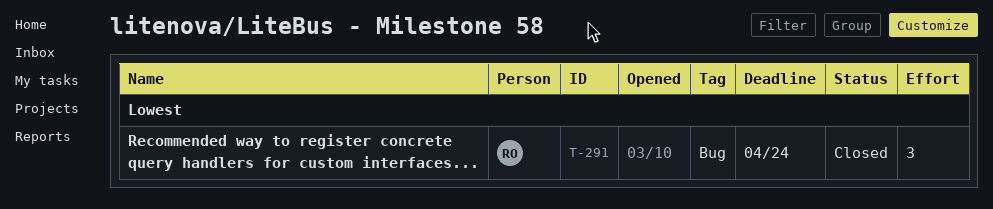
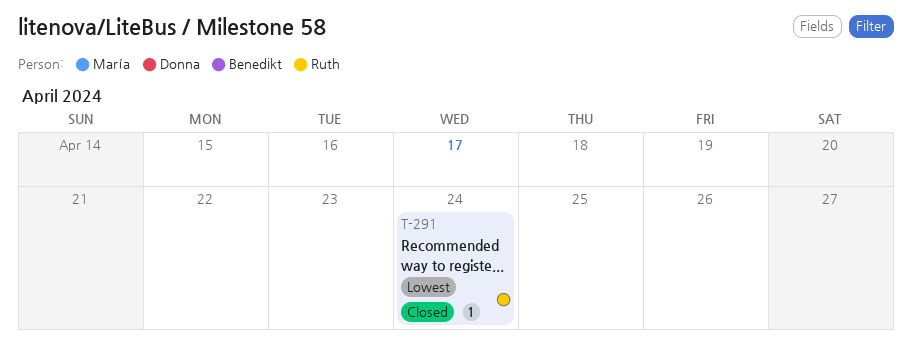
T-291, estimate: 3 -> 1

